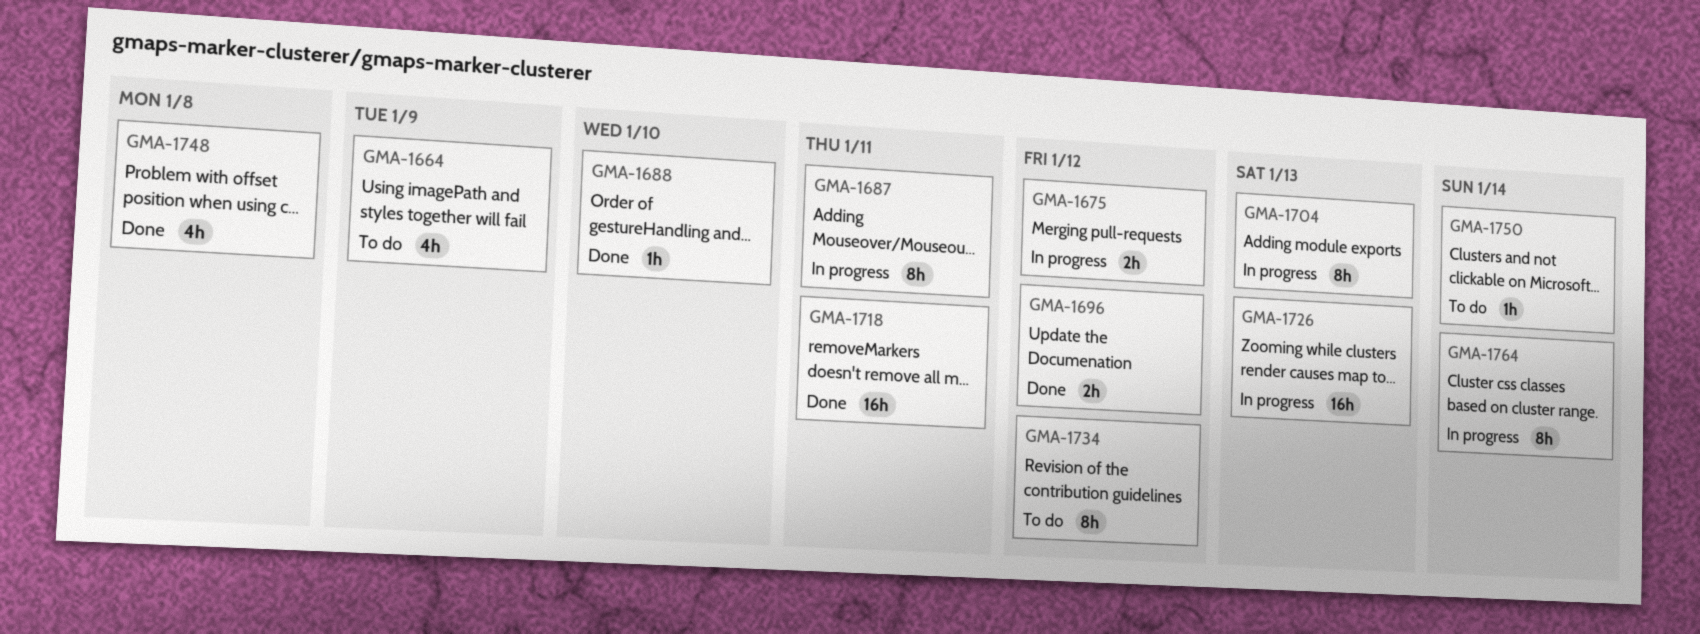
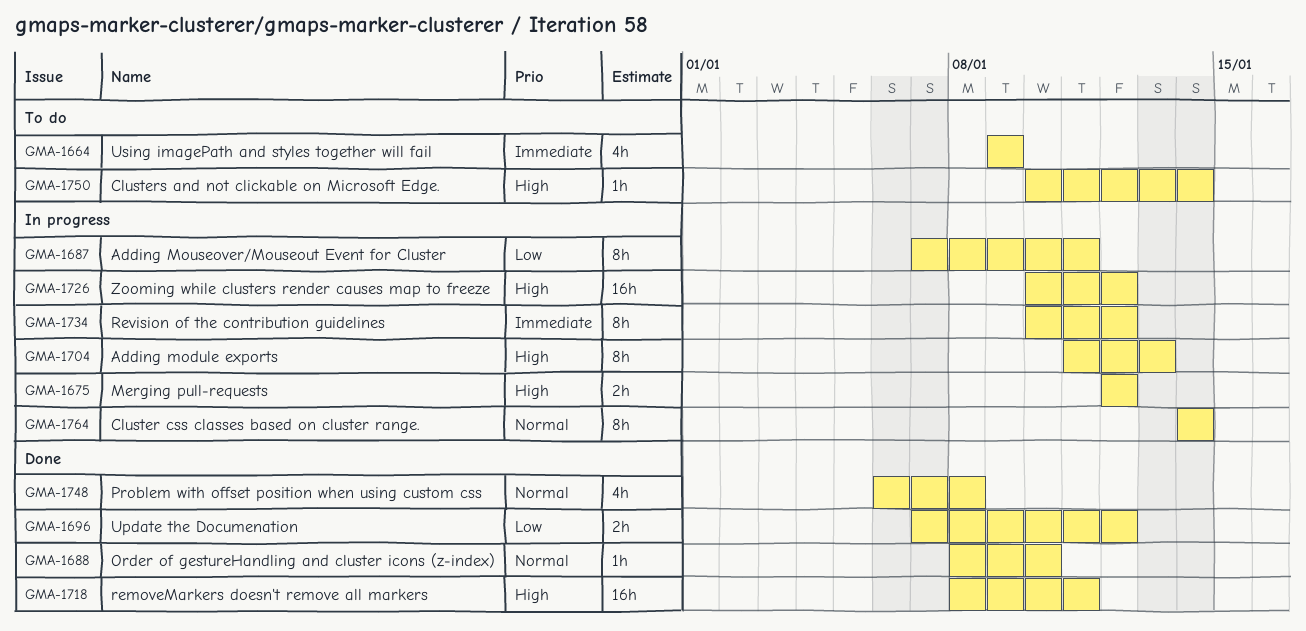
GMA-1726, due: Jan 13 -> Jan 12
GMA-1734, status: To do -> In progress

